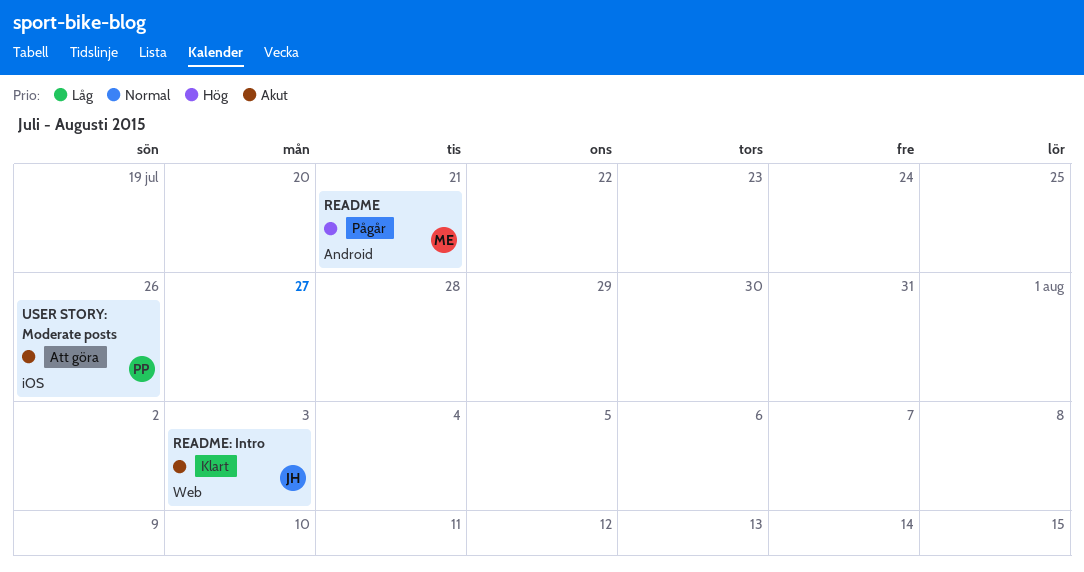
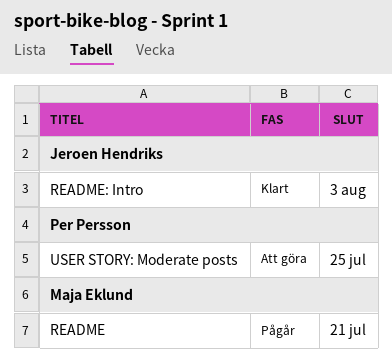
USER STORY: Moderate posts, due: Jul 26 -> Jul 25

